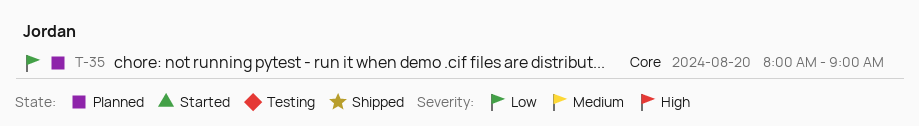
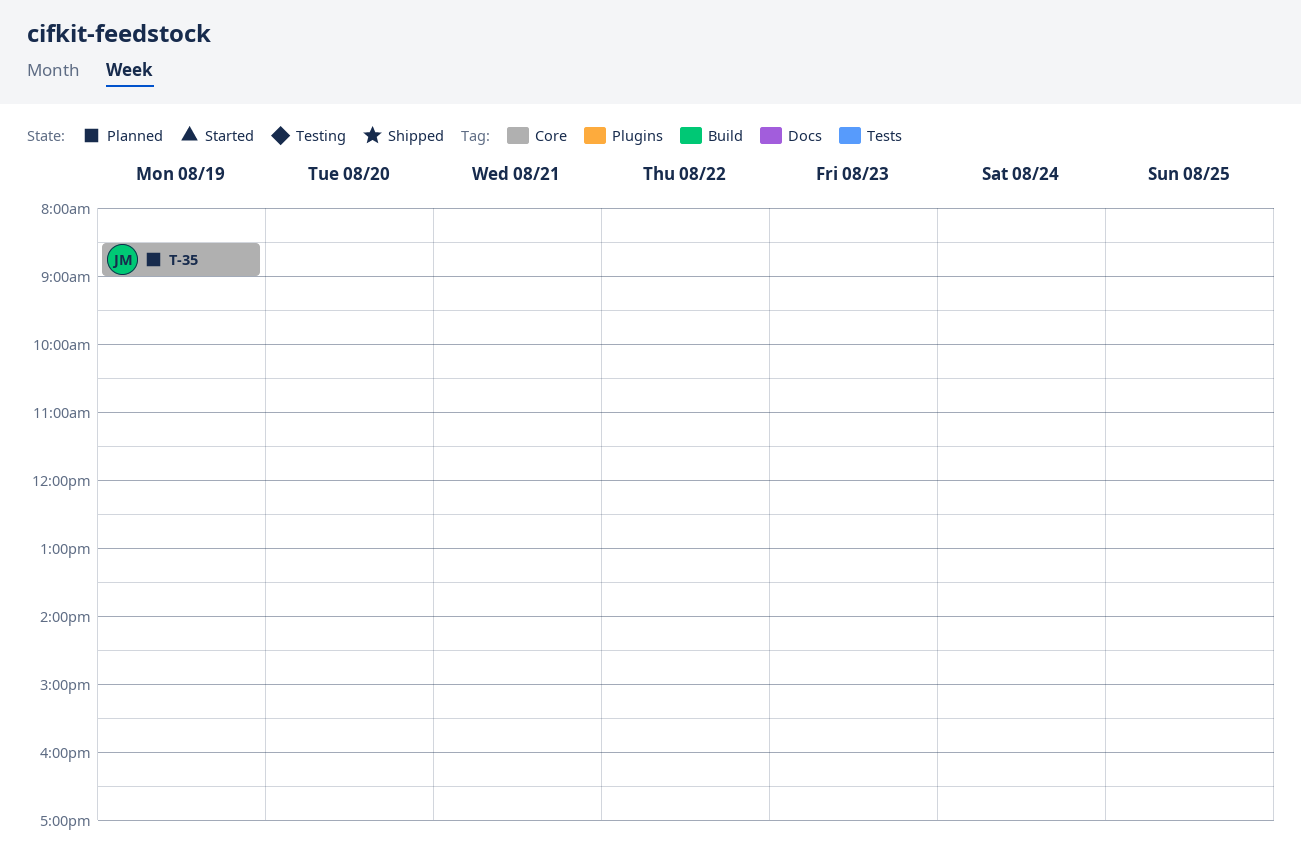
T-35, day: Aug 20 -> Aug 19
T-35, begins: 08:00 -> 08:30

